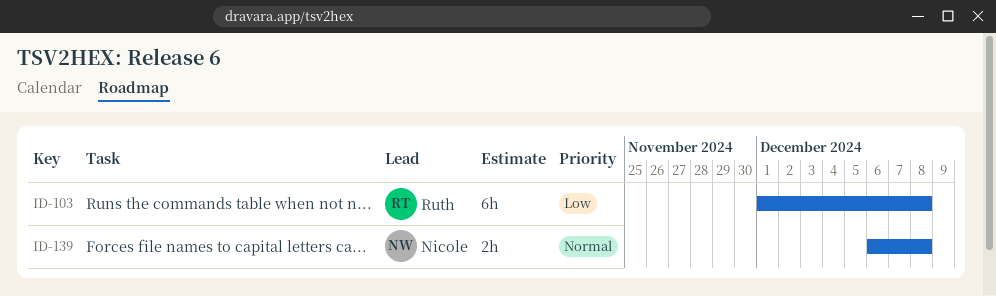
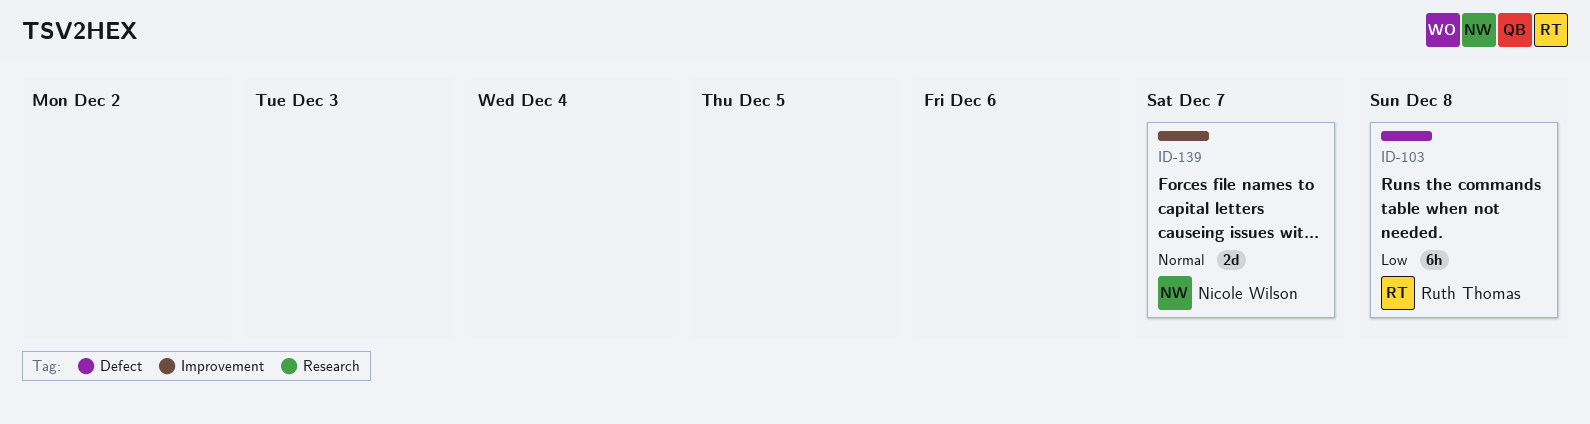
ID-139, estimate: 2h -> 2d
ID-139, due: Dec 8 -> Dec 7

